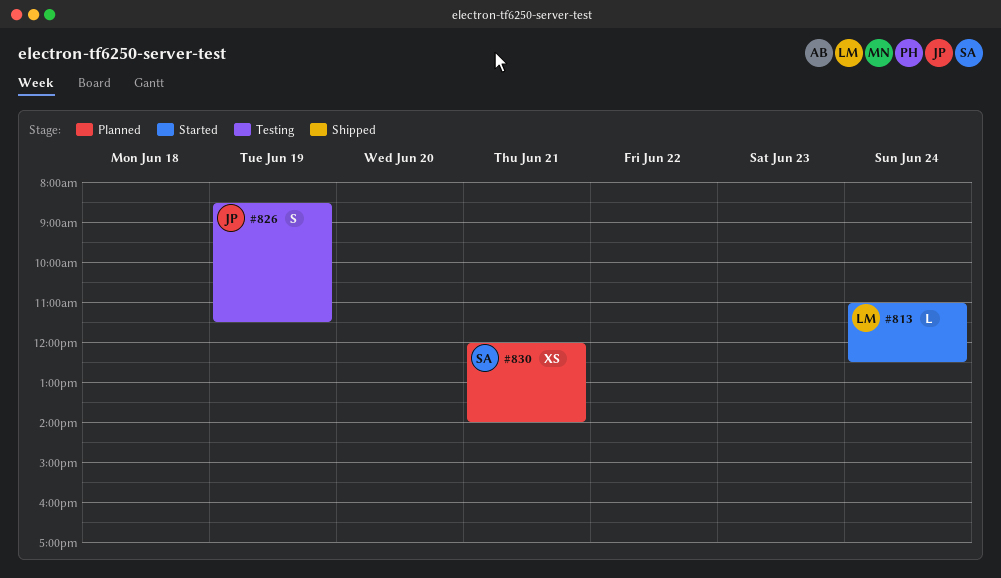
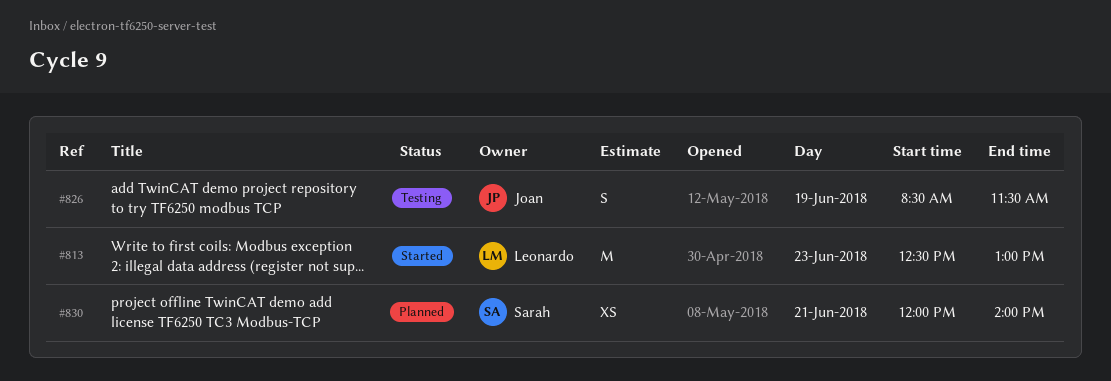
#813, estimate: L -> M
#813, day: Jun 24 -> Jun 23
#813, begins: 11:00 -> 12:30
#813, ends: 12:30 -> 13:00

